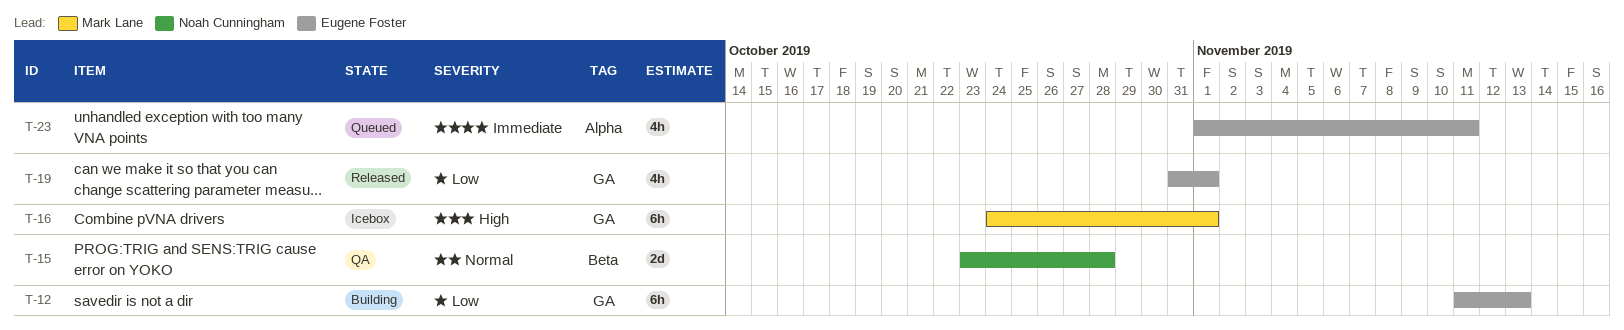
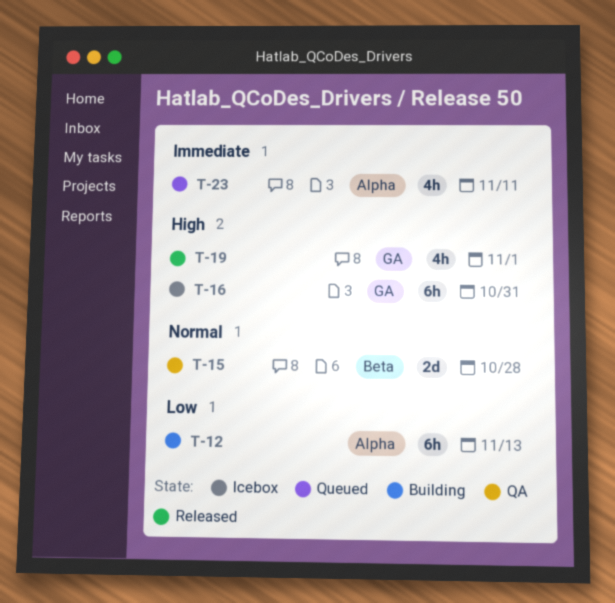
T-12, label: GA -> Alpha
T-16, due: Nov 1 -> Oct 31
T-19, priority: Low -> High

